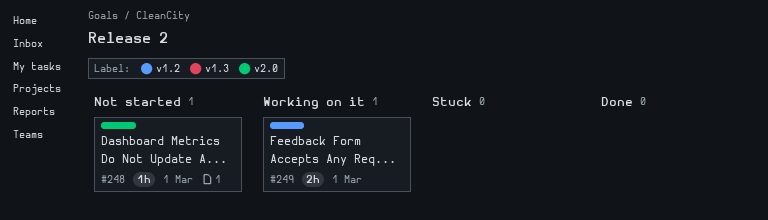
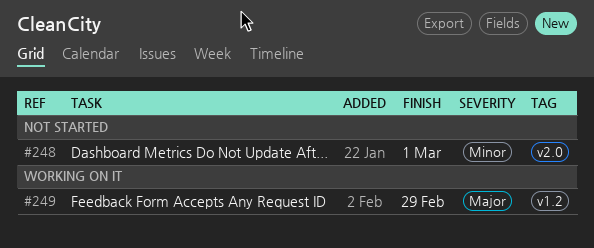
#249, due: Mar 1 -> Feb 29

